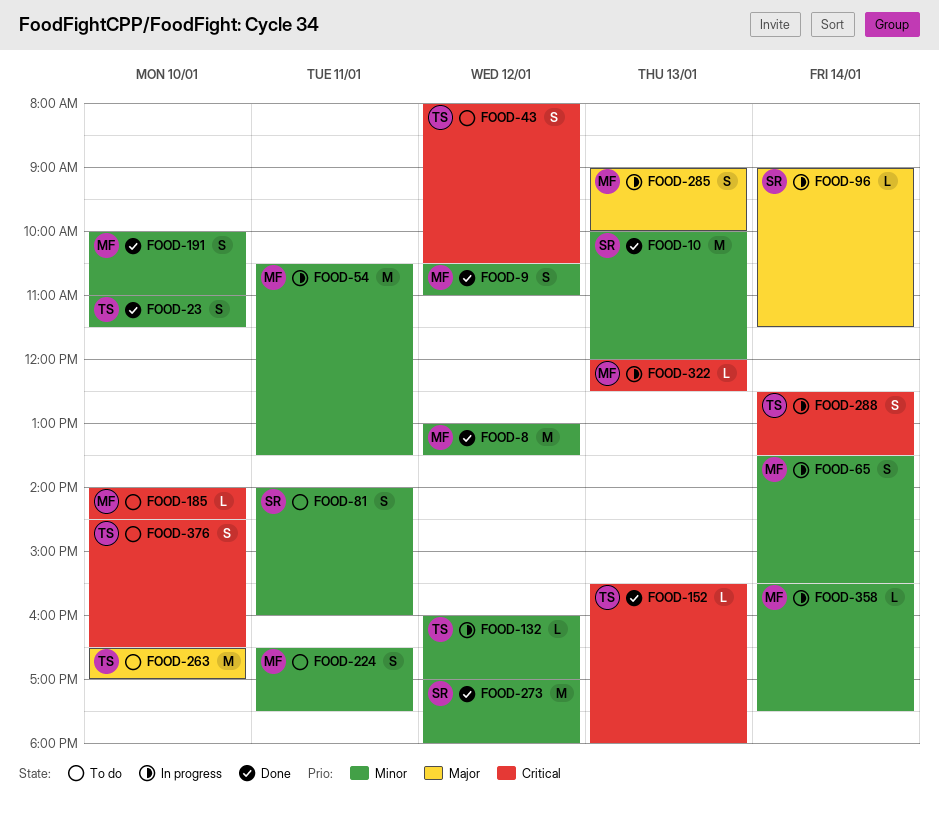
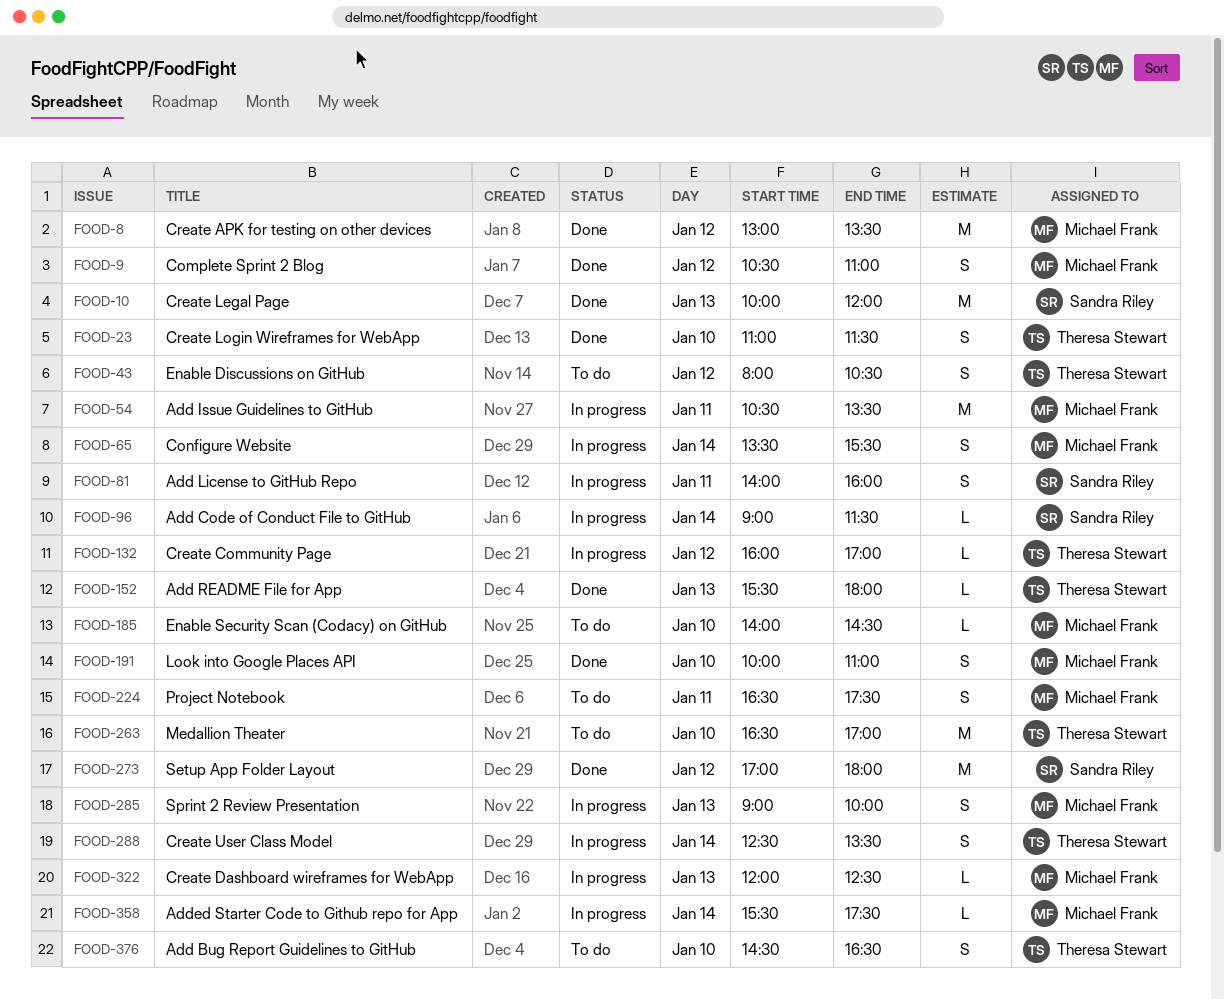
FOOD-81, status: To do -> In progress

